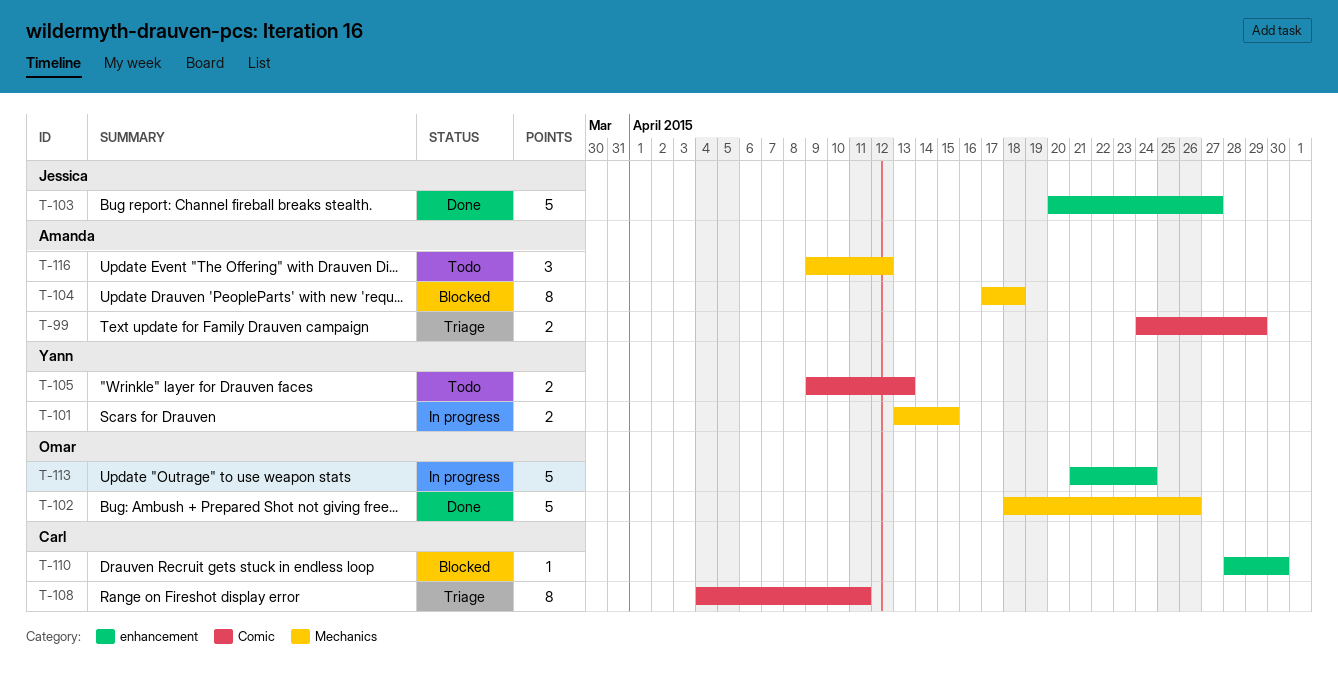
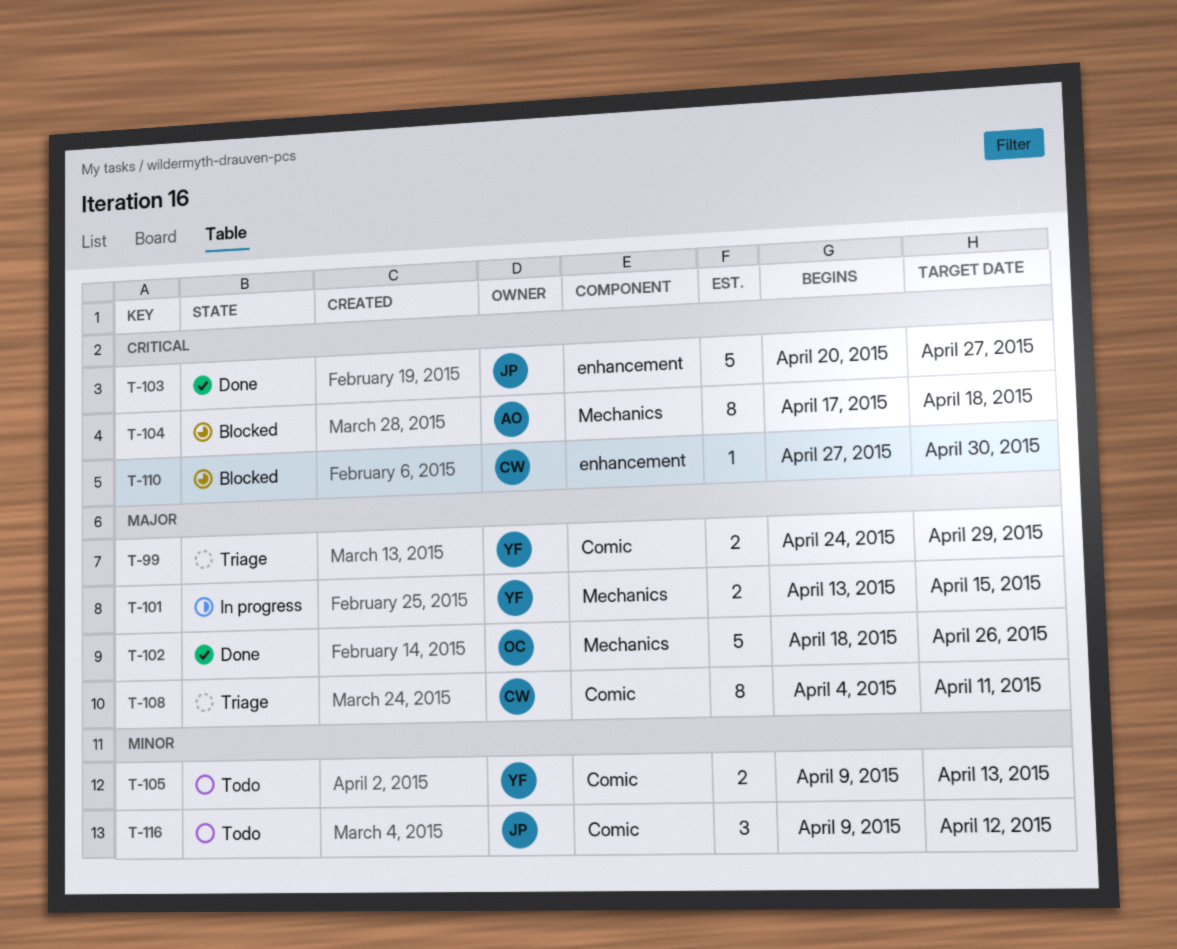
T-99, owner: Amanda -> Yann
T-110, start: Apr 28 -> Apr 27
T-113: present -> none
T-116, owner: Amanda -> Jessica
T-116, label: Mechanics -> Comic

